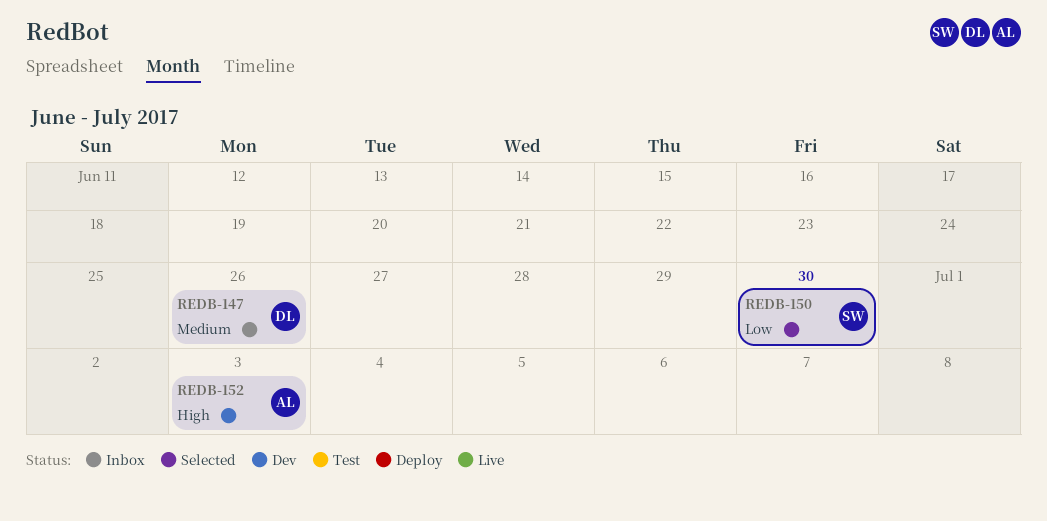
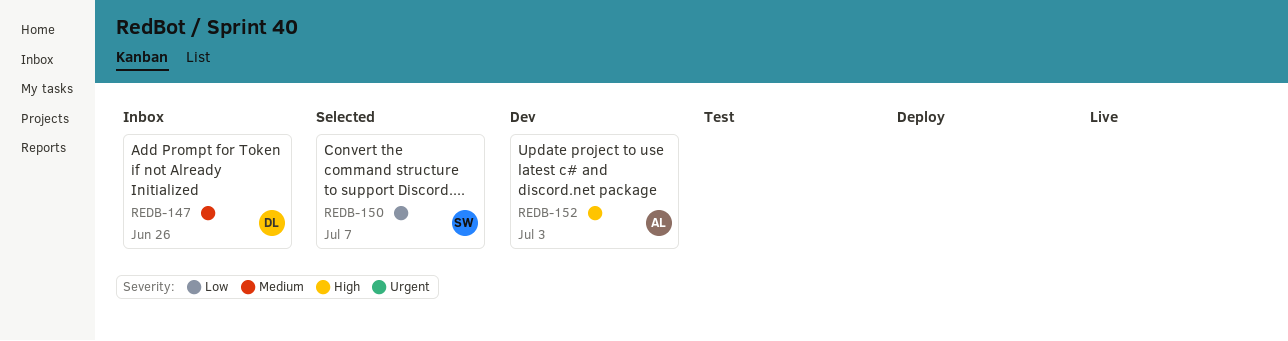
REDB-150, due: Jun 30 -> Jul 7

